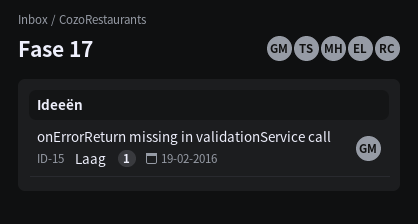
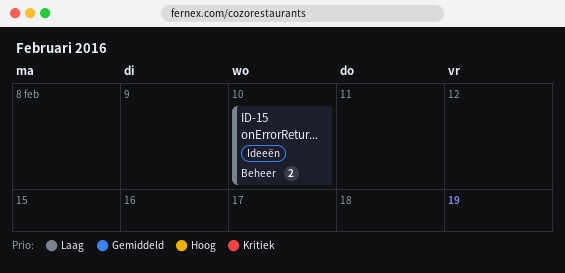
ID-15, estimate: 1 -> 2
ID-15, due: Feb 19 -> Feb 10

